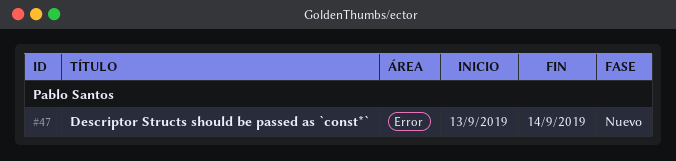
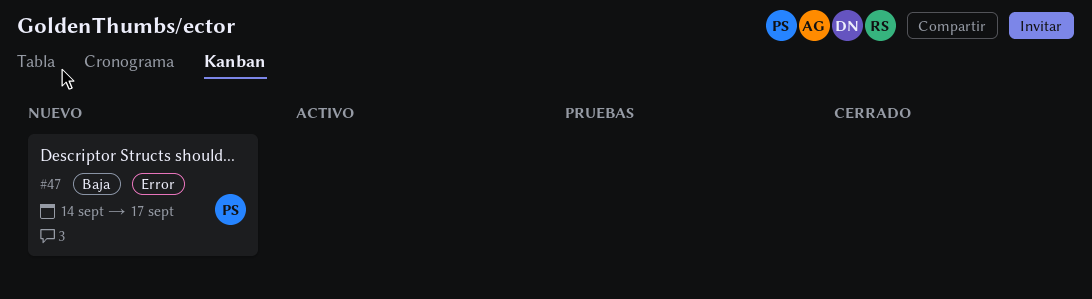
#47, start: Sep 13 -> Sep 14
#47, due: Sep 14 -> Sep 17

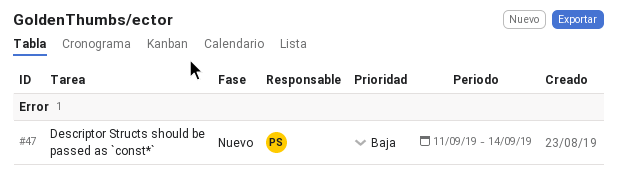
#47, start: Sep 14 -> Sep 11
#47, due: Sep 17 -> Sep 14

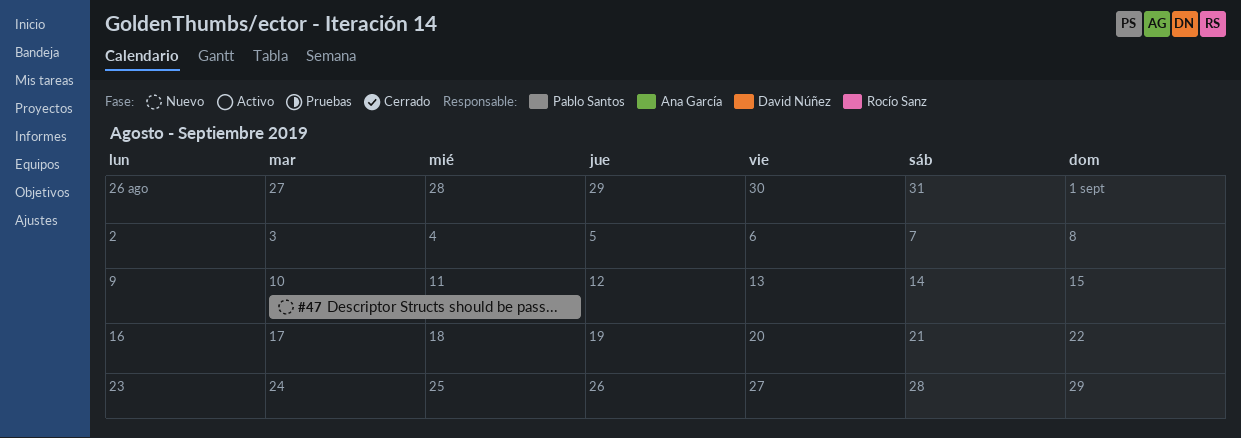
#47, start: Sep 11 -> Sep 10
#47, due: Sep 14 -> Sep 11

